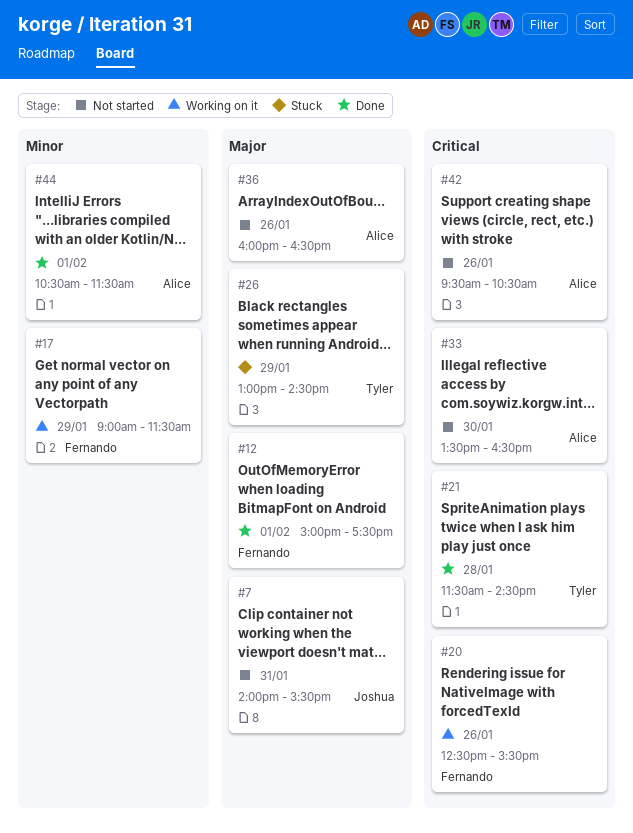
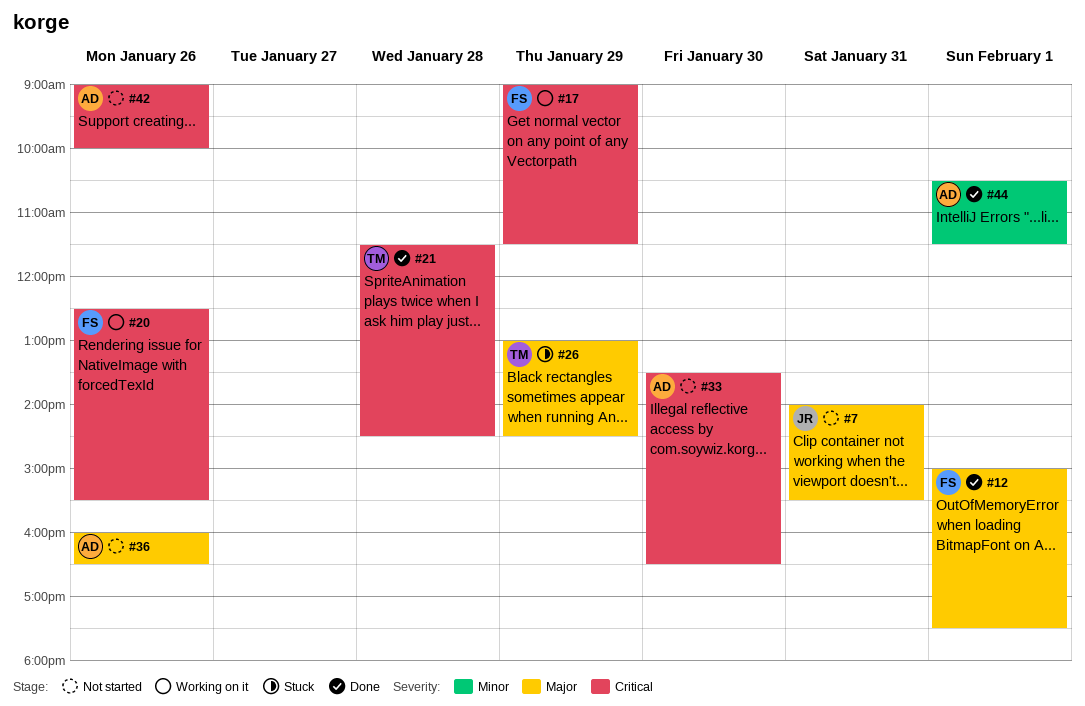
#17, priority: Minor -> Critical
#42, begins: 09:30 -> 09:00
#42, ends: 10:30 -> 10:00

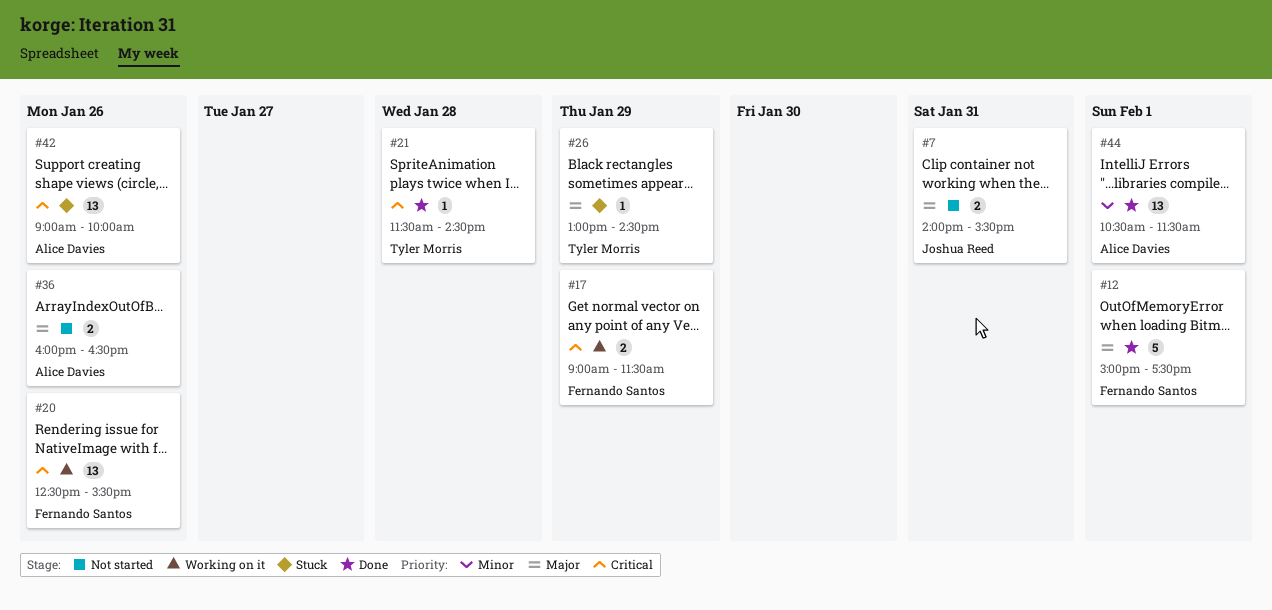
#33: present -> none
#42, status: Not started -> Stuck

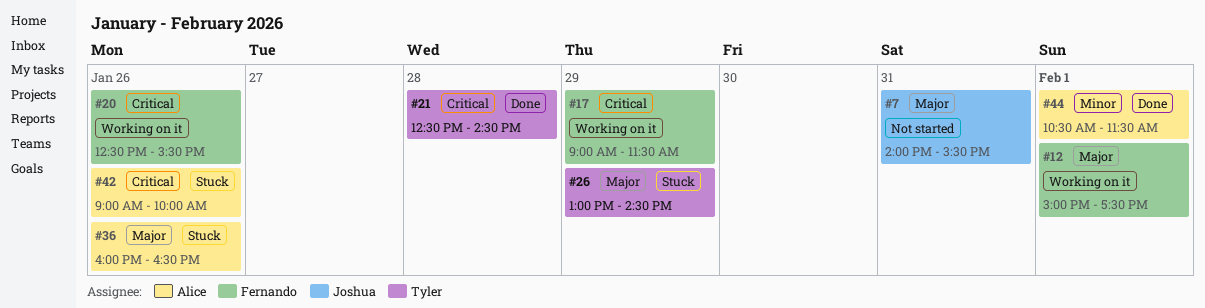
#12, status: Done -> Working on it
#21, begins: 11:30 -> 12:30
#36, status: Not started -> Stuck

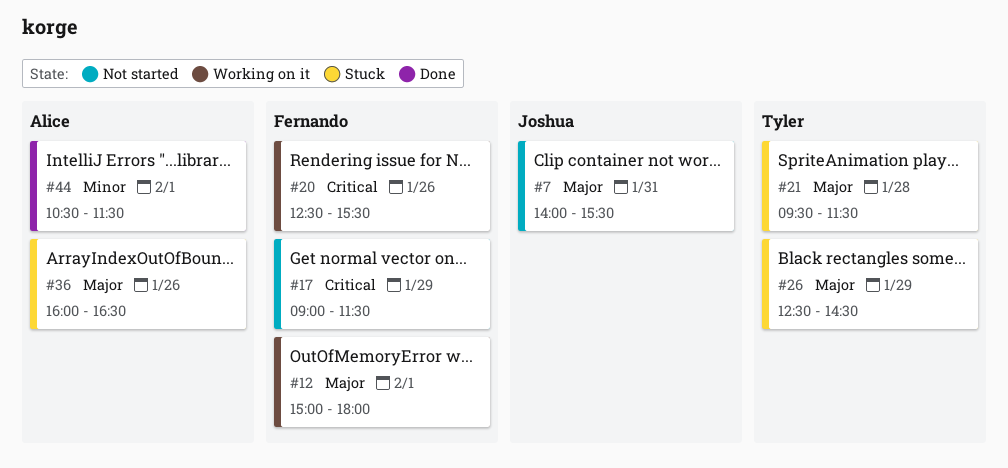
#12, ends: 17:30 -> 18:00
#17, status: Working on it -> Not started
#21, status: Done -> Stuck
#21, priority: Critical -> Major
#21, begins: 12:30 -> 09:30
#21, ends: 14:30 -> 11:30
#26, begins: 13:00 -> 12:30
#42: present -> none

